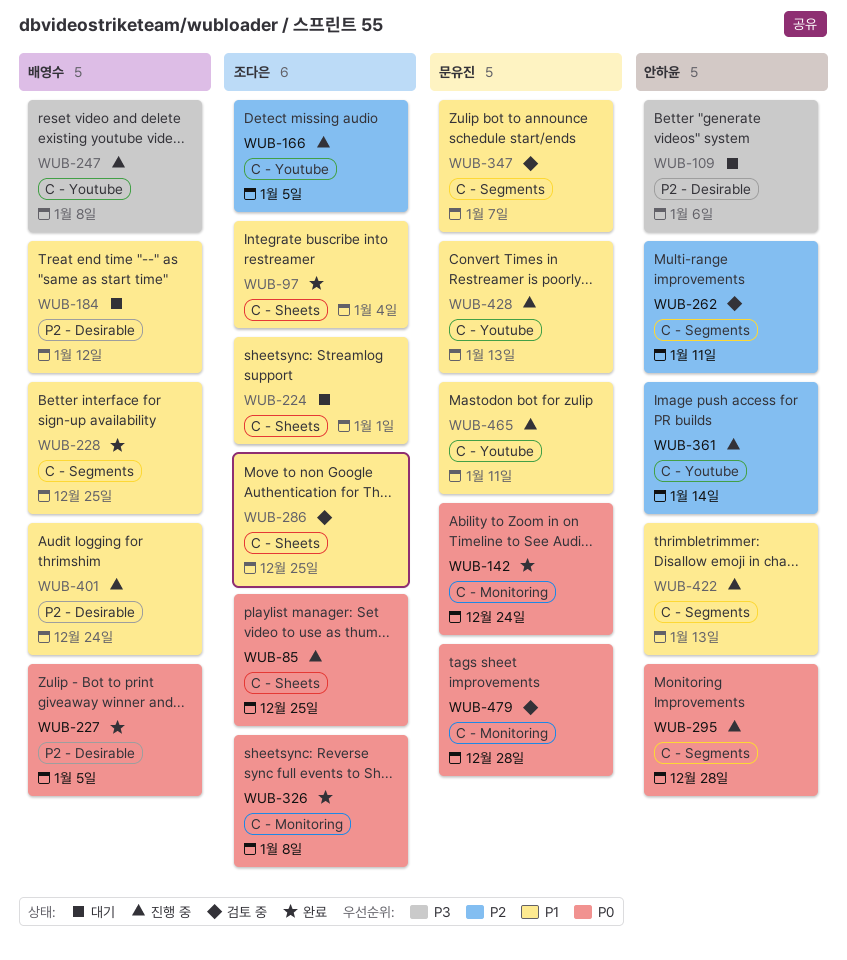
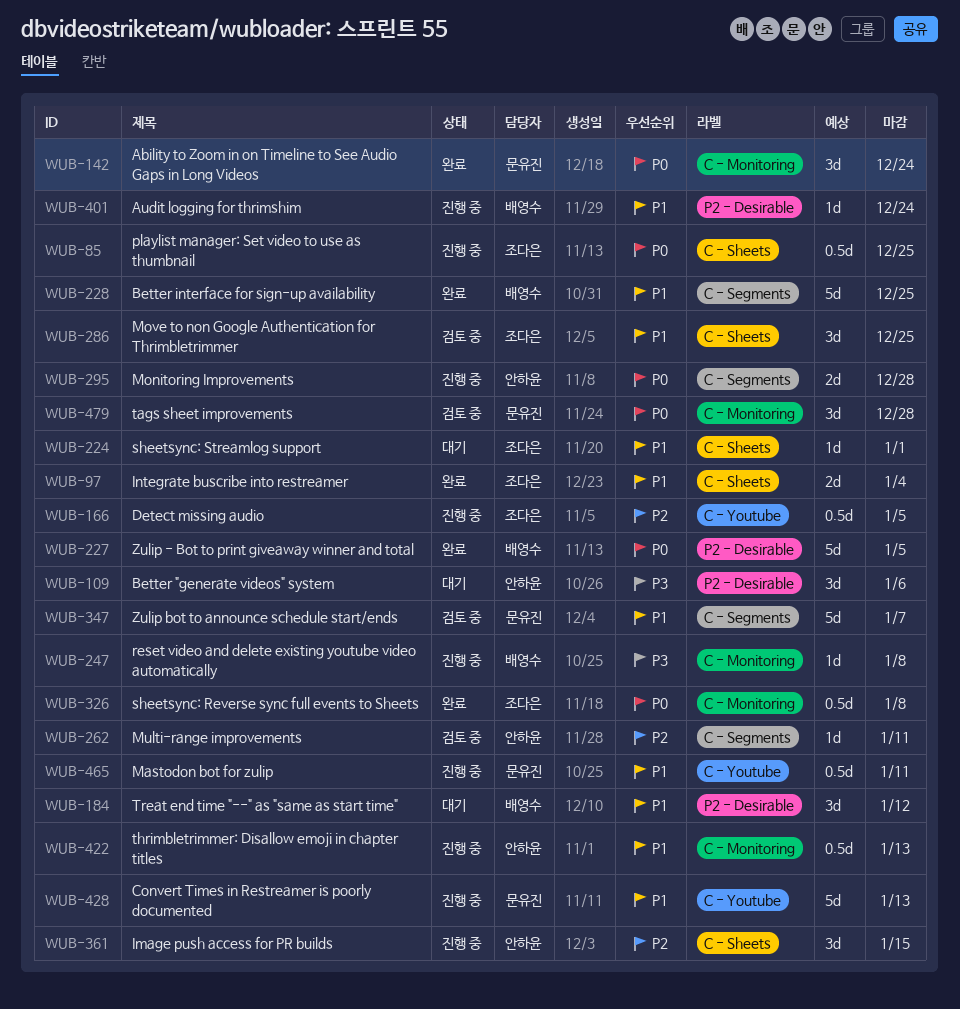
WUB-247, label: C - Youtube -> C - Monitoring
WUB-361, label: C - Youtube -> C - Sheets
WUB-361, due: Jan 14 -> Jan 15
WUB-422, label: C - Segments -> C - Monitoring

